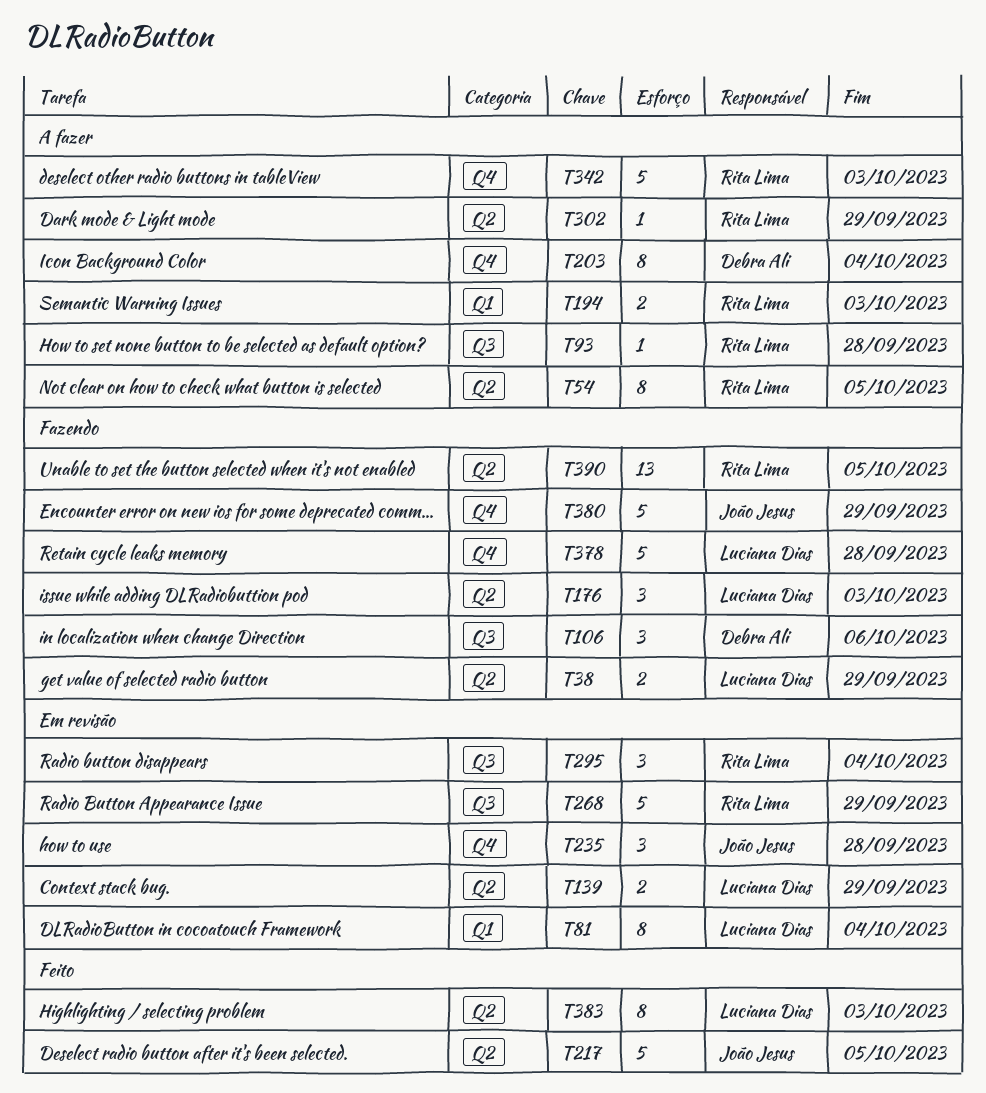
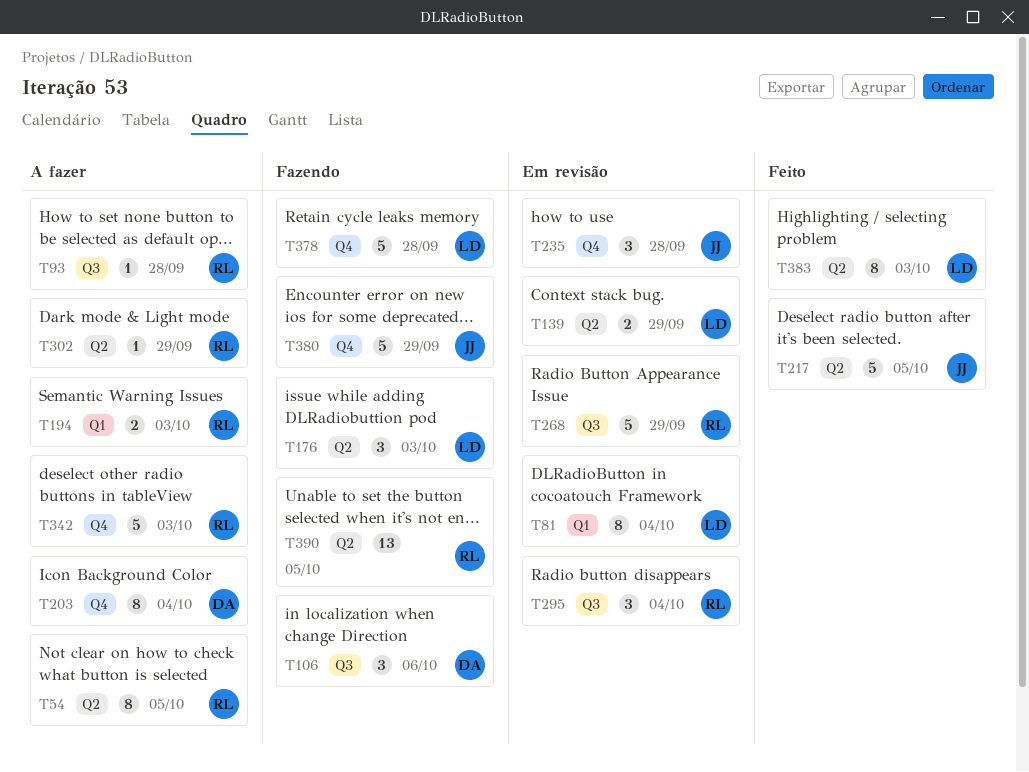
T38: present -> none

